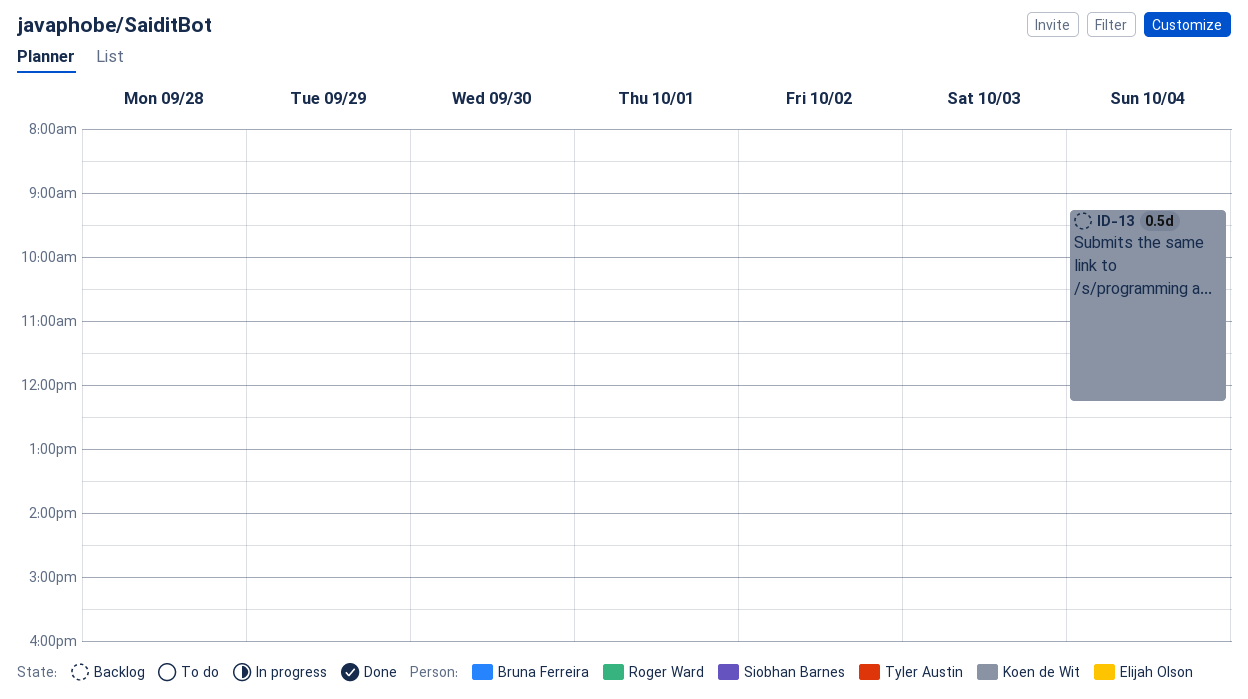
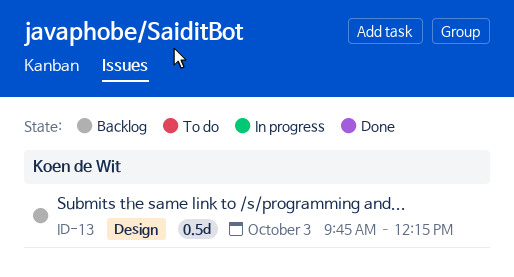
ID-13, day: Oct 4 -> Oct 3
ID-13, begins: 09:15 -> 09:45

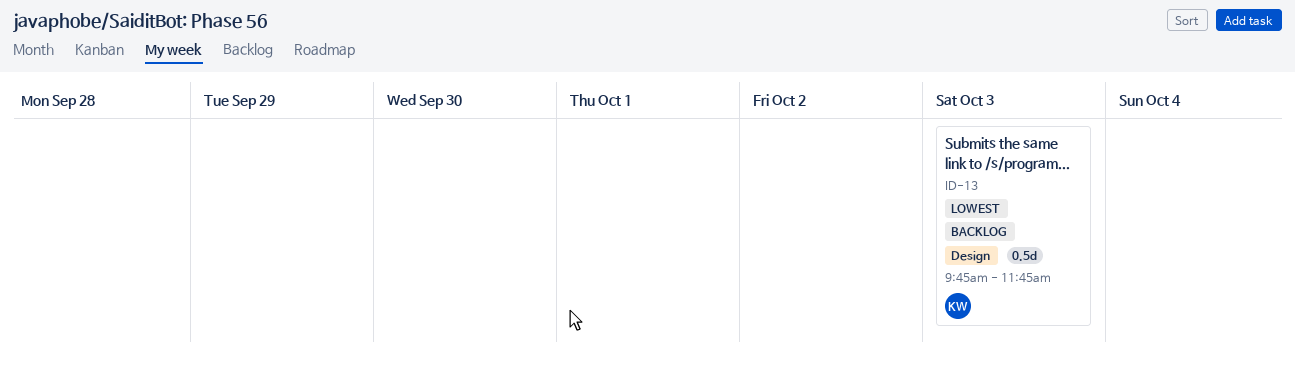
ID-13, ends: 12:15 -> 11:45

